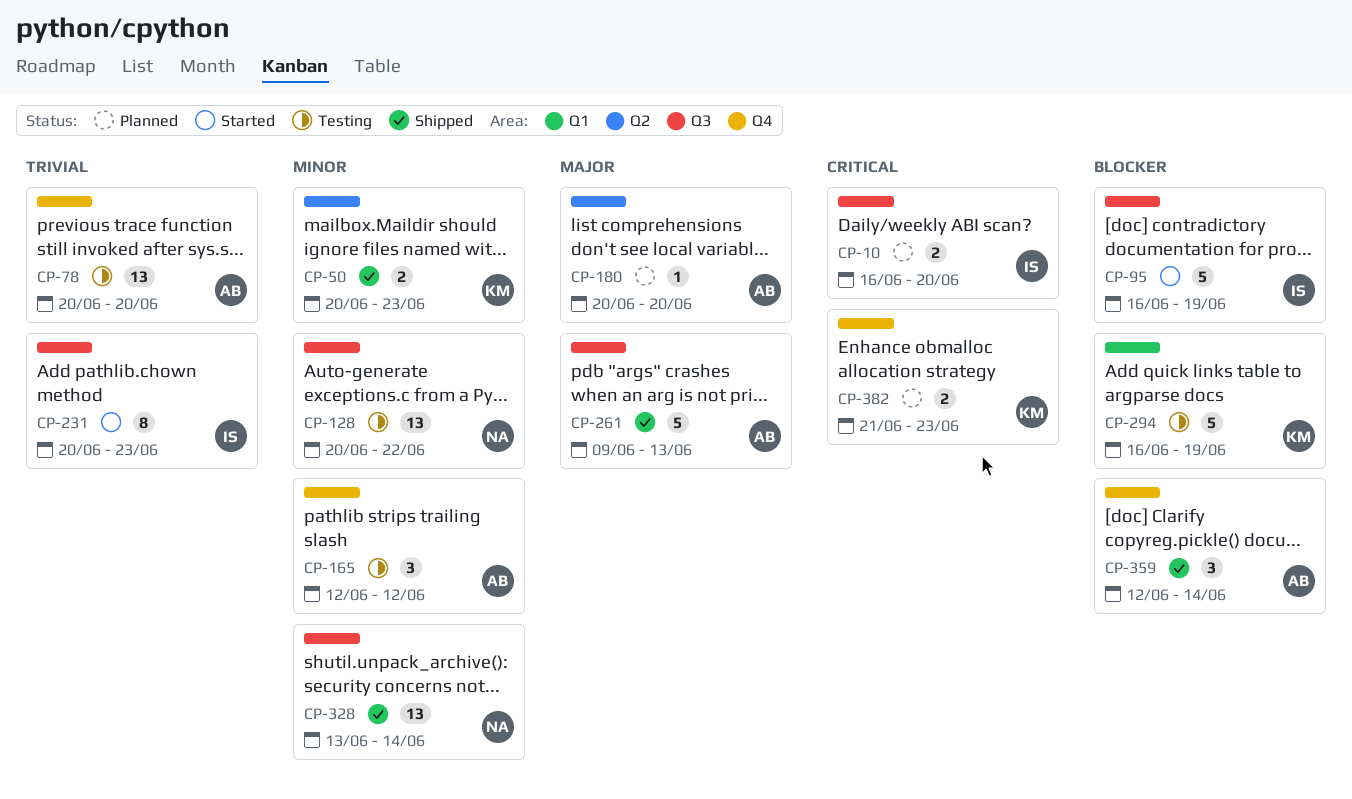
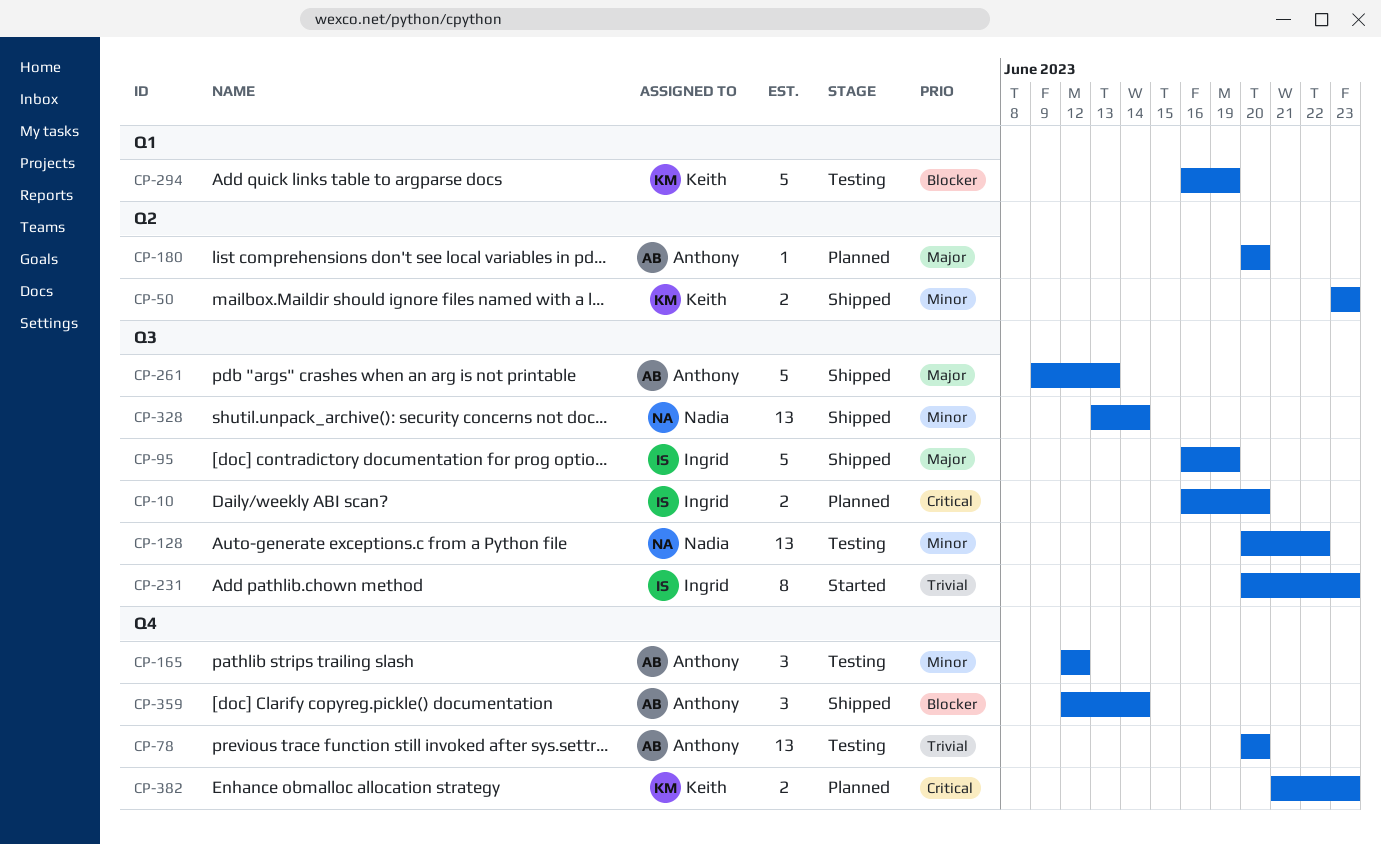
CP-50, start: Jun 20 -> Jun 23
CP-95, status: Started -> Shipped
CP-95, priority: Blocker -> Major

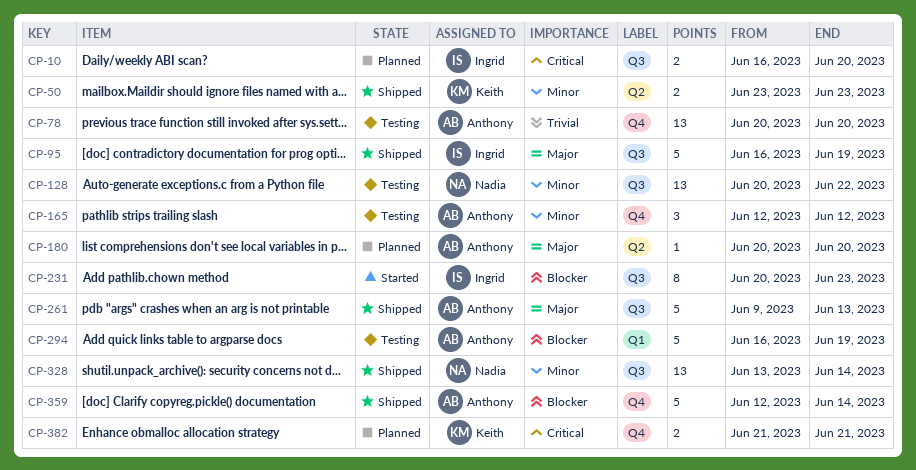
CP-231, priority: Trivial -> Blocker
CP-294, owner: Keith -> Anthony
CP-359, estimate: 3 -> 5
CP-382, due: Jun 23 -> Jun 21

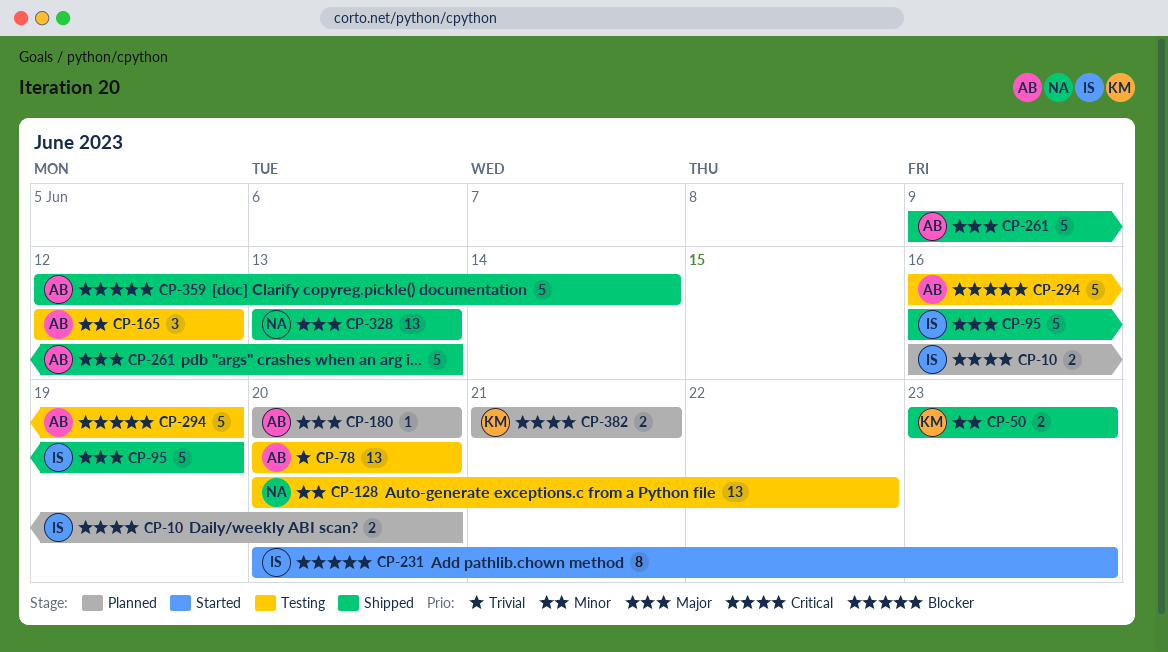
CP-328, priority: Minor -> Major
CP-328, due: Jun 14 -> Jun 13

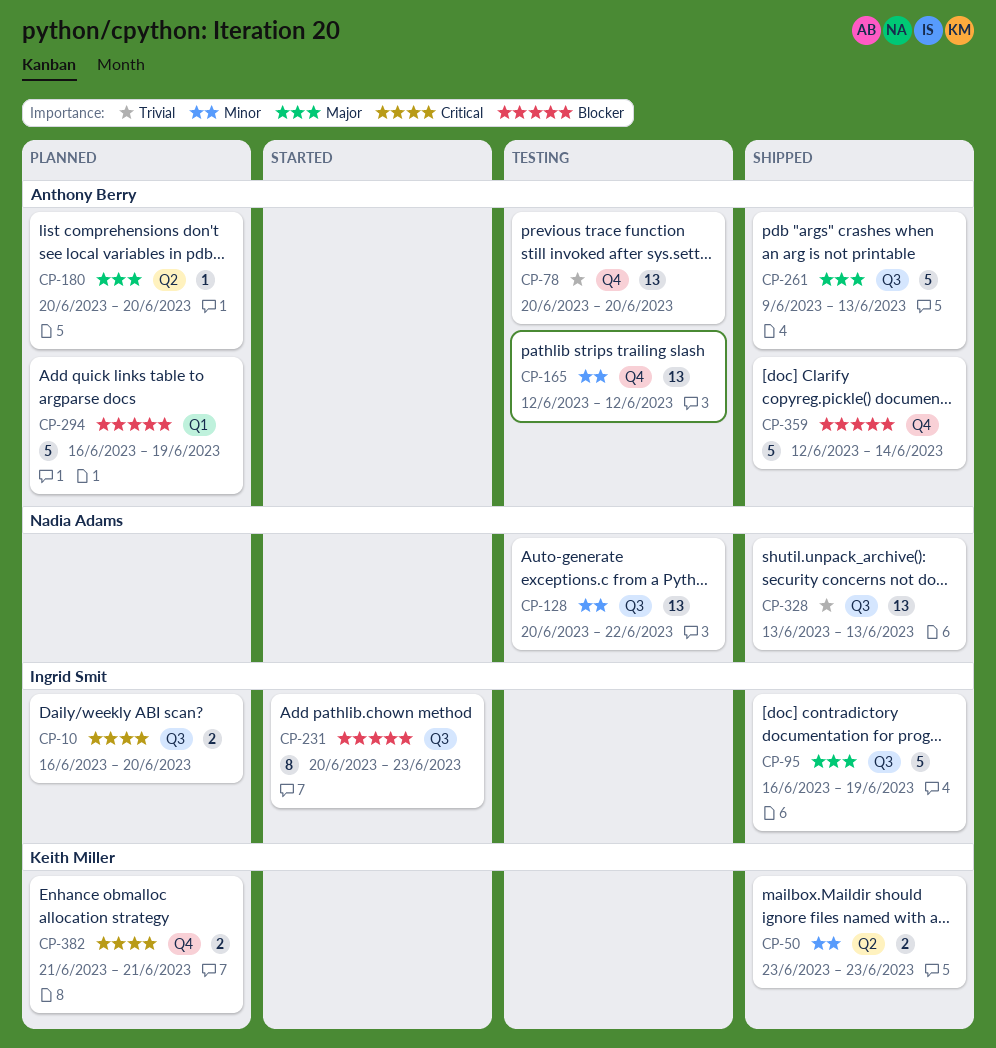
CP-165, estimate: 3 -> 13
CP-294, status: Testing -> Planned
CP-328, priority: Major -> Trivial

